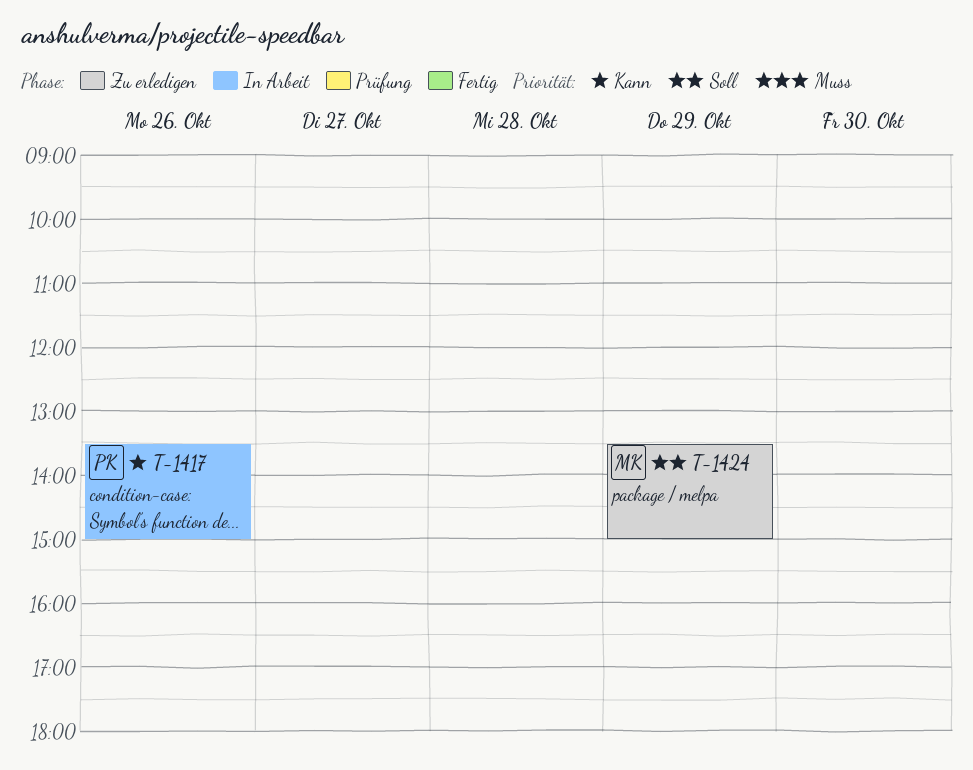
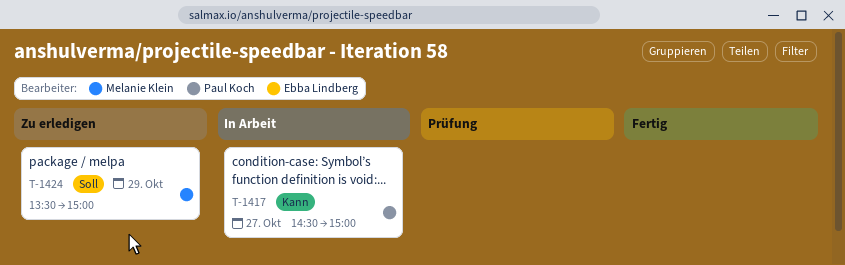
T-1417, day: Oct 26 -> Oct 27
T-1417, begins: 13:30 -> 14:30

